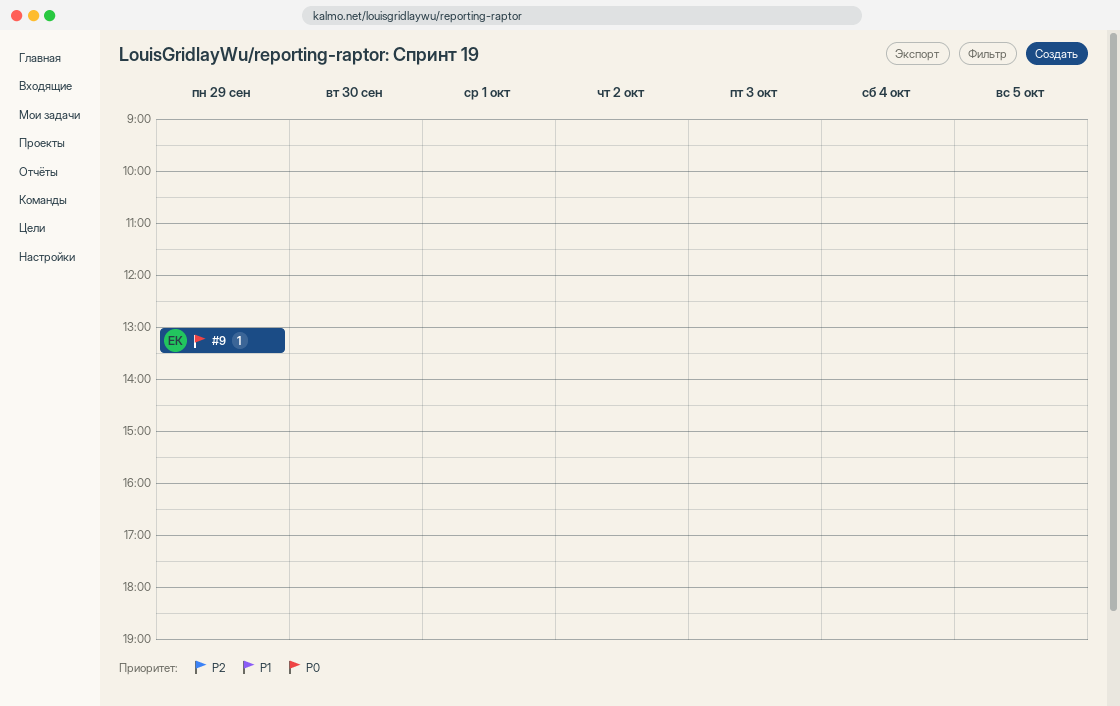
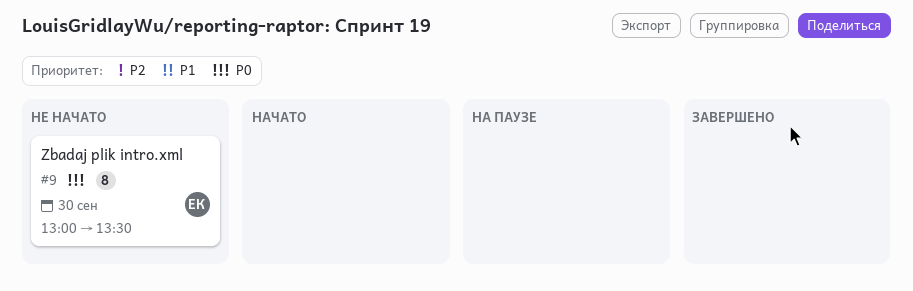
#9, estimate: 1 -> 8
#9, day: Sep 29 -> Sep 30

